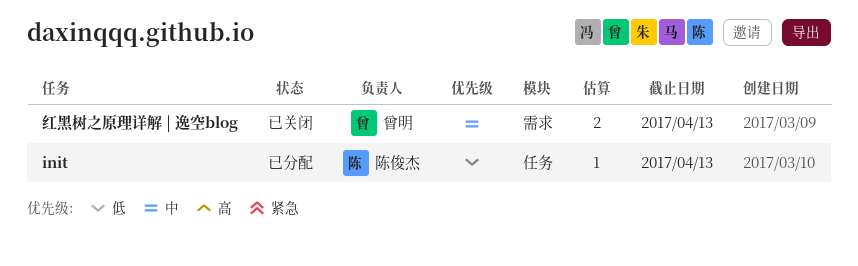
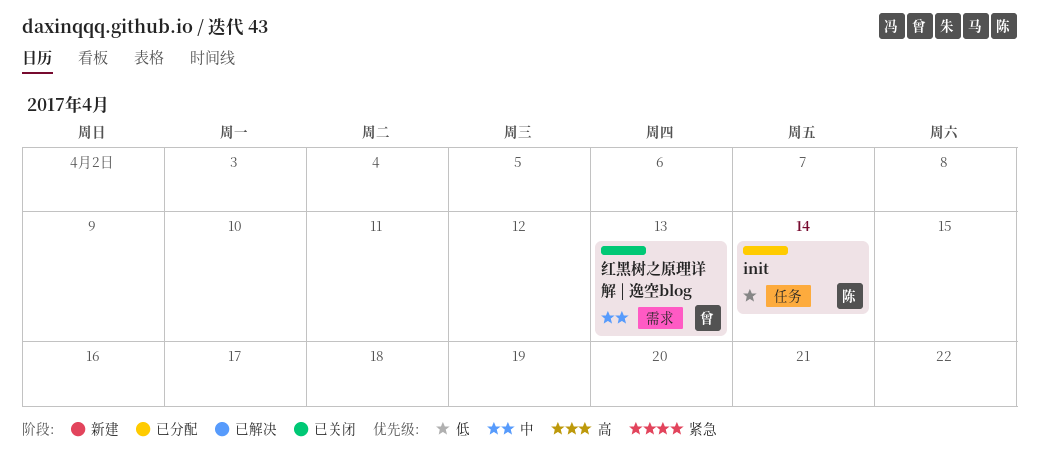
init, due: Apr 13 -> Apr 14

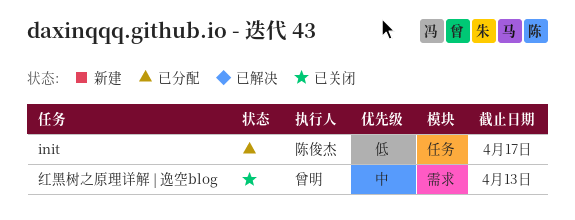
init, due: Apr 14 -> Apr 17

